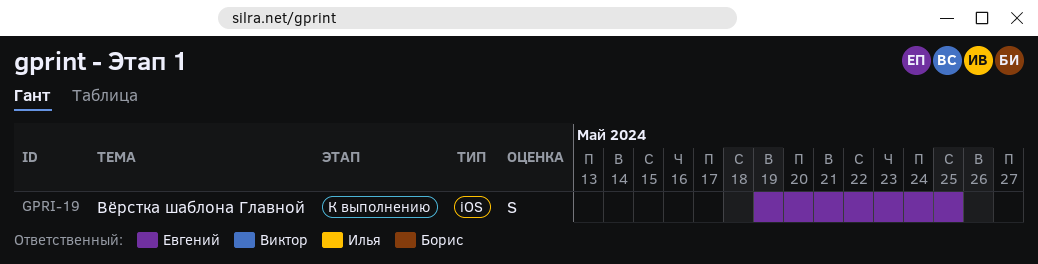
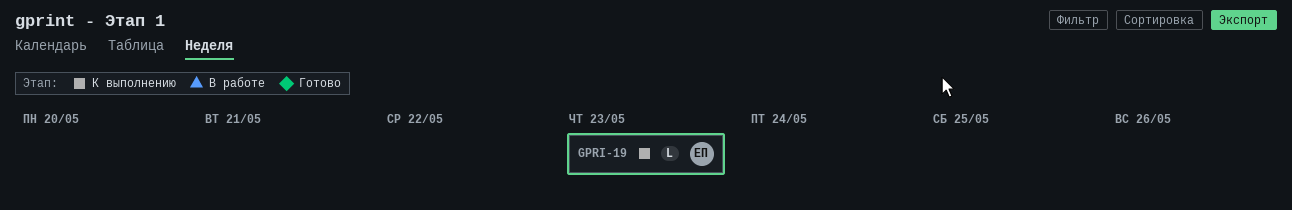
GPRI-19, estimate: S -> L
GPRI-19, due: May 25 -> May 23

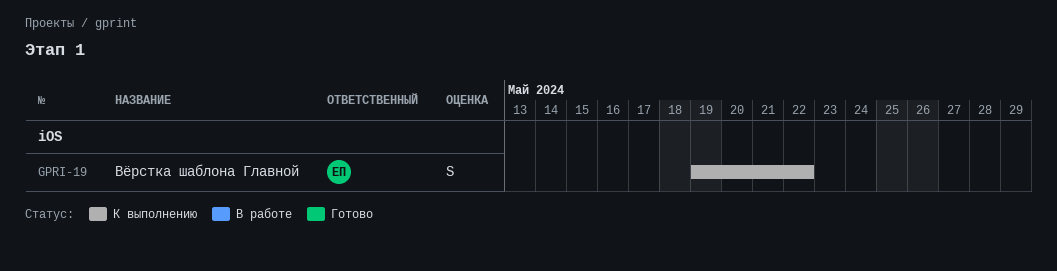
GPRI-19, estimate: L -> S
GPRI-19, due: May 23 -> May 22

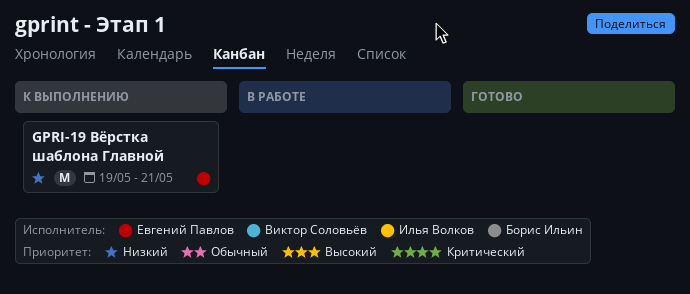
GPRI-19, estimate: S -> M
GPRI-19, due: May 22 -> May 21

